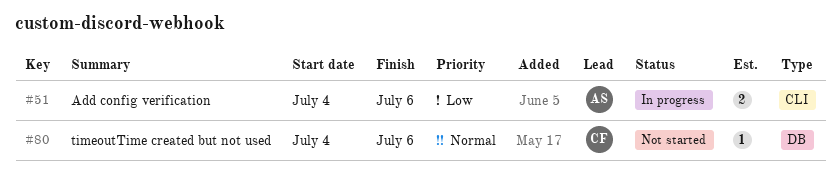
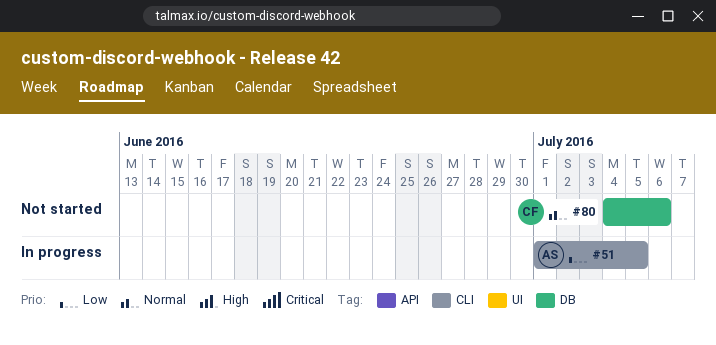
#51, start: Jul 4 -> Jul 1
#51, due: Jul 6 -> Jul 5

